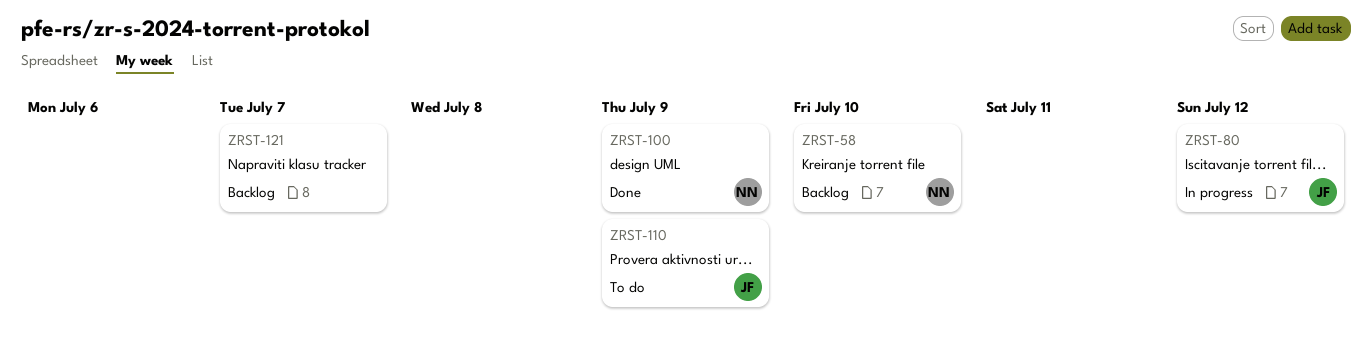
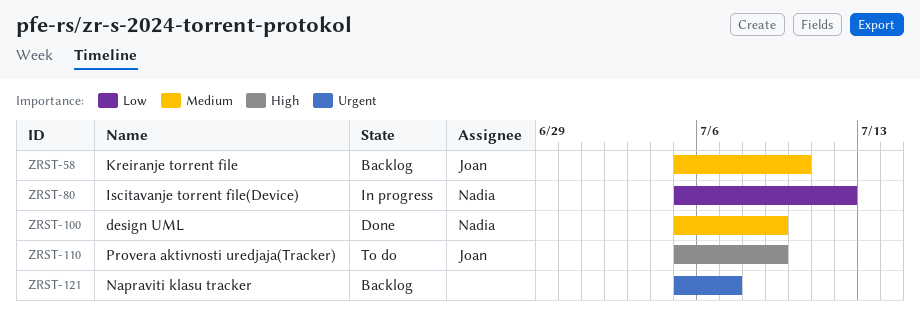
ZRST-58, owner: Nadia -> Joan
ZRST-80, owner: Joan -> Nadia

